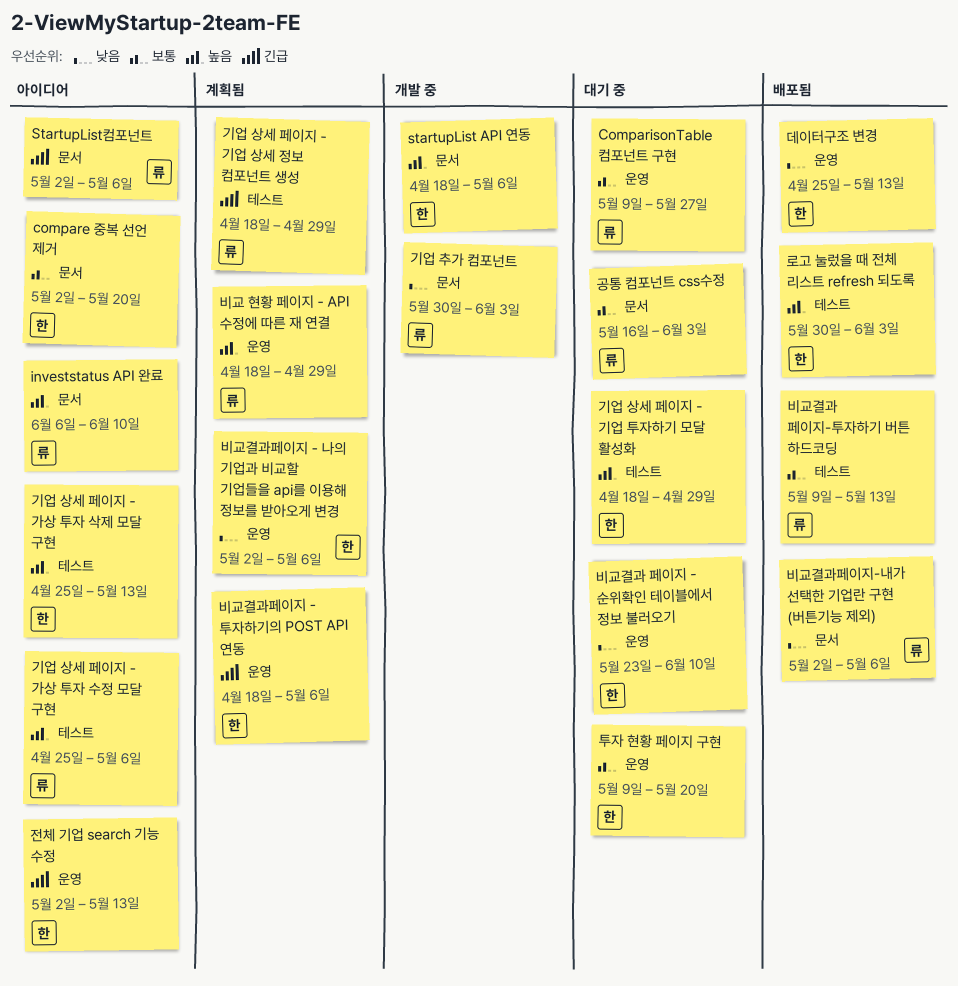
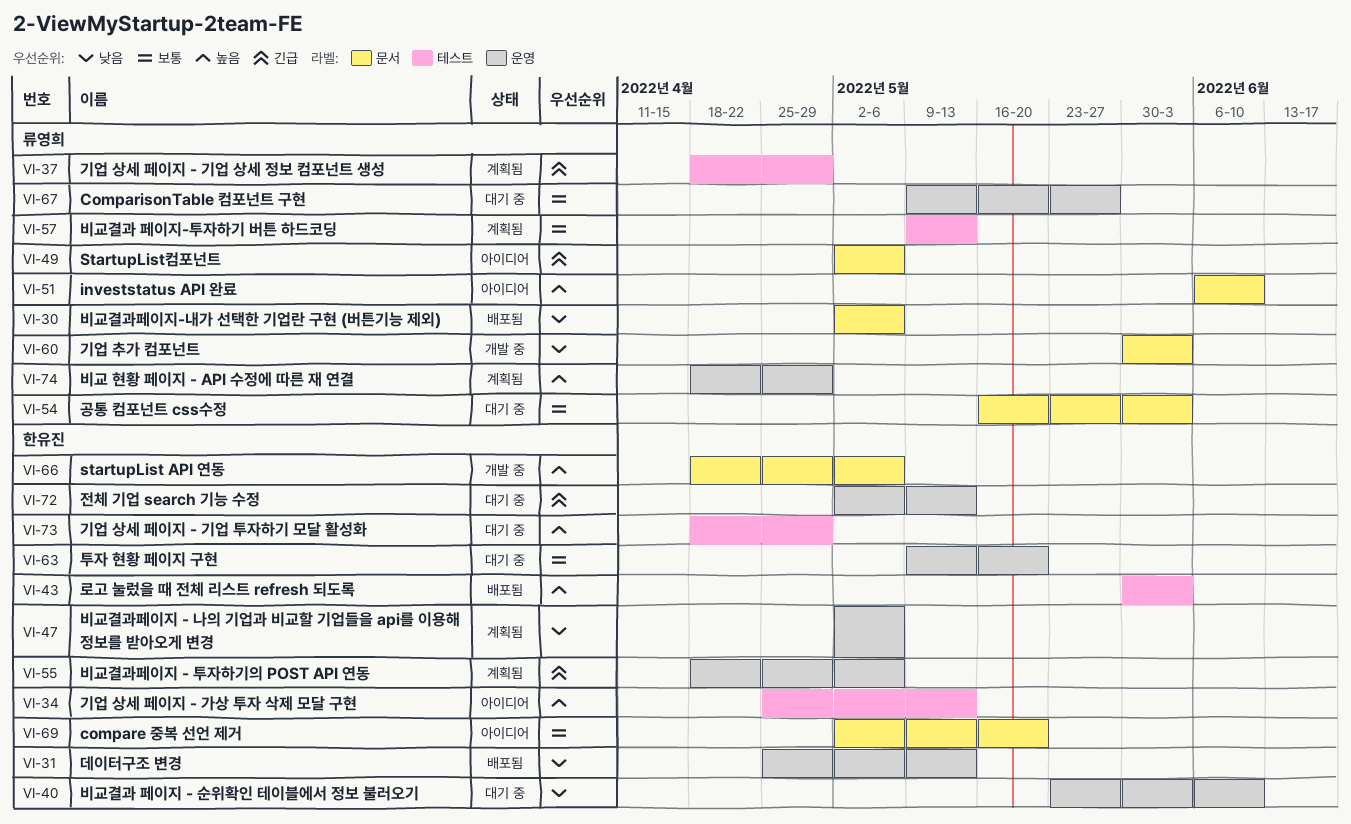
기업 상세 페이지 - 가상 투자 수정 모달 구현: present -> none
비교결과 페이지-투자하기 버튼 하드코딩, status: 배포됨 -> 계획됨
전체 기업 search 기능 수정, status: 아이디어 -> 대기 중

